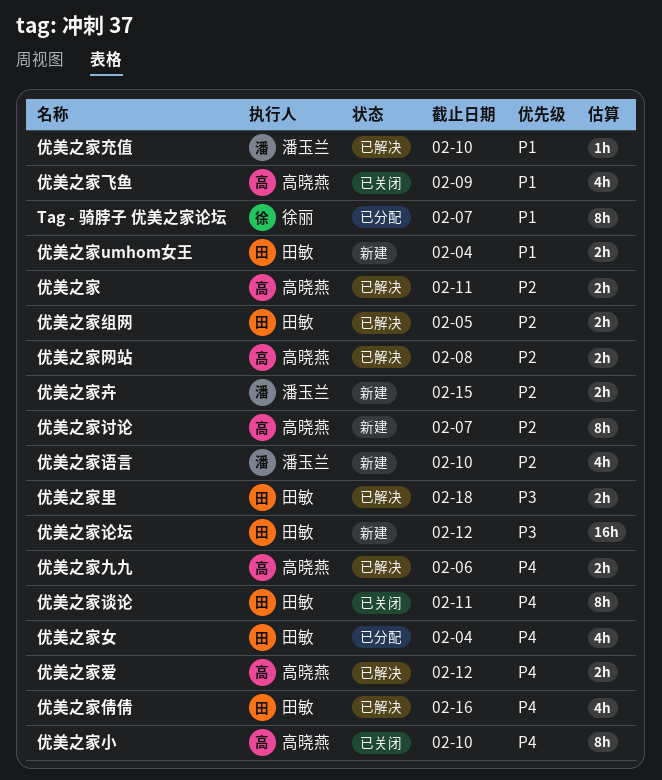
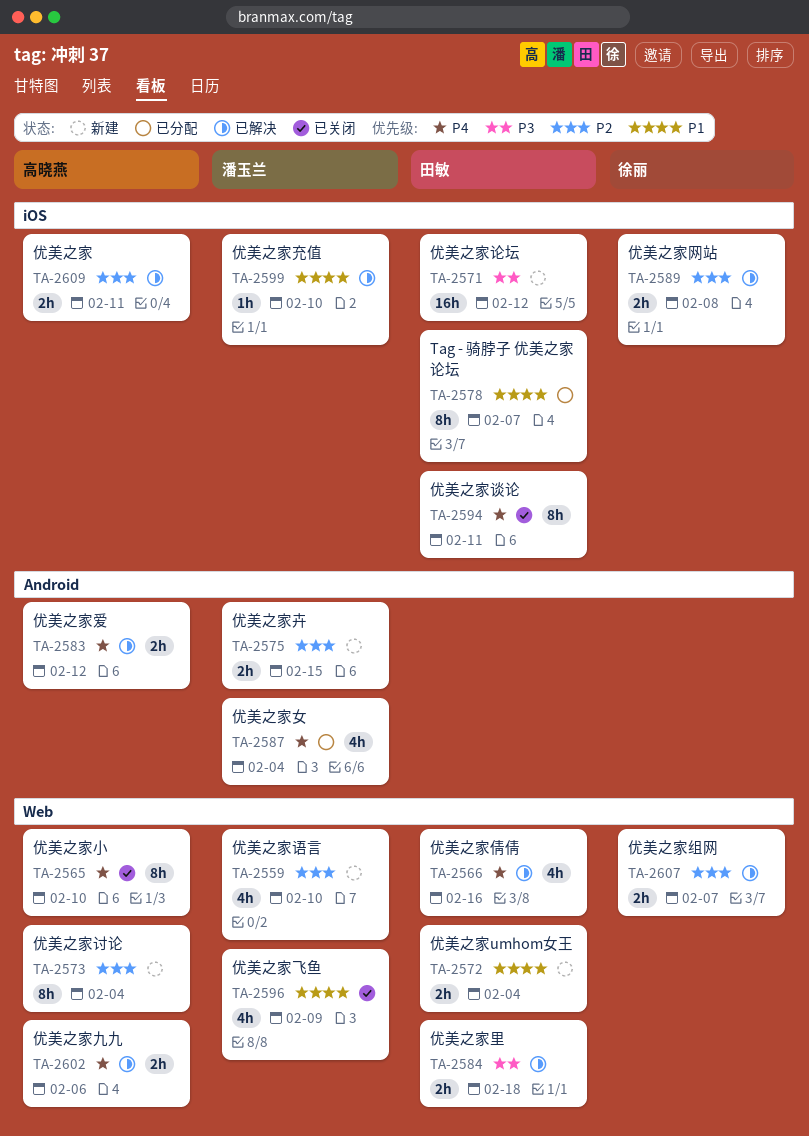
Tag - 骑脖子 优美之家论坛, owner: 徐丽 -> 田敏
优美之家女, owner: 田敏 -> 潘玉兰
优美之家组网, owner: 田敏 -> 徐丽
优美之家组网, due: Feb 5 -> Feb 7
优美之家网站, owner: 高晓燕 -> 徐丽
优美之家讨论, due: Feb 7 -> Feb 4
优美之家飞鱼, owner: 高晓燕 -> 潘玉兰

